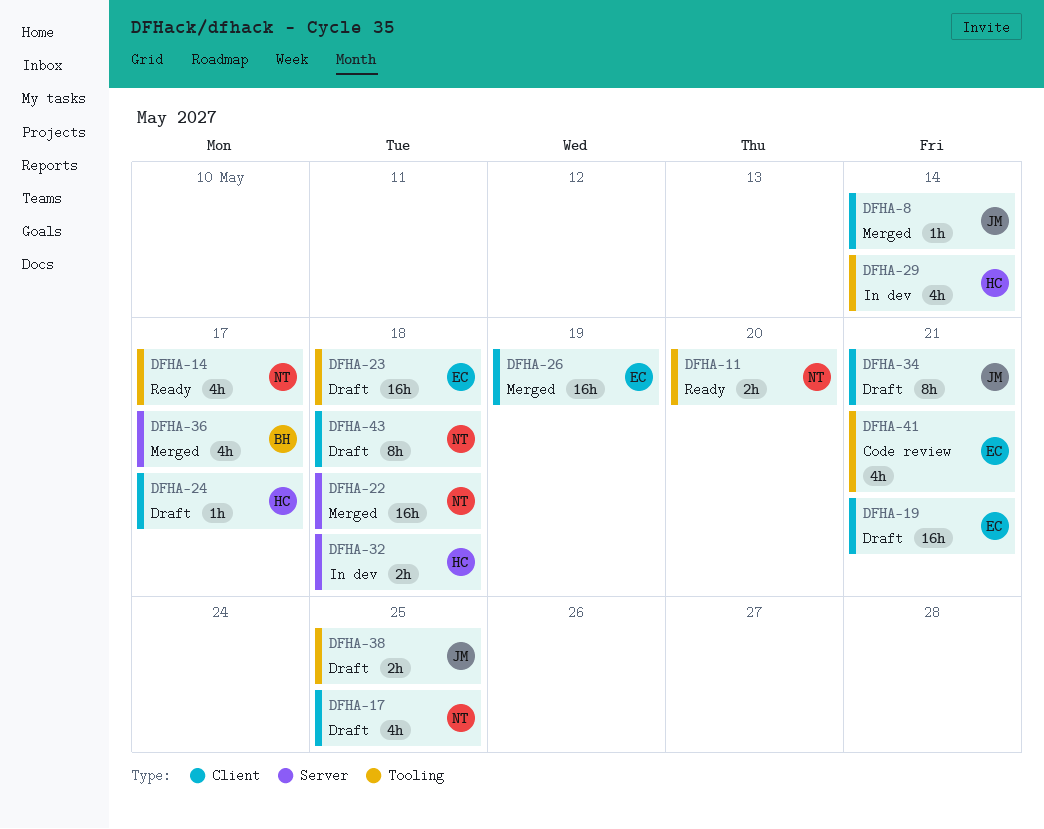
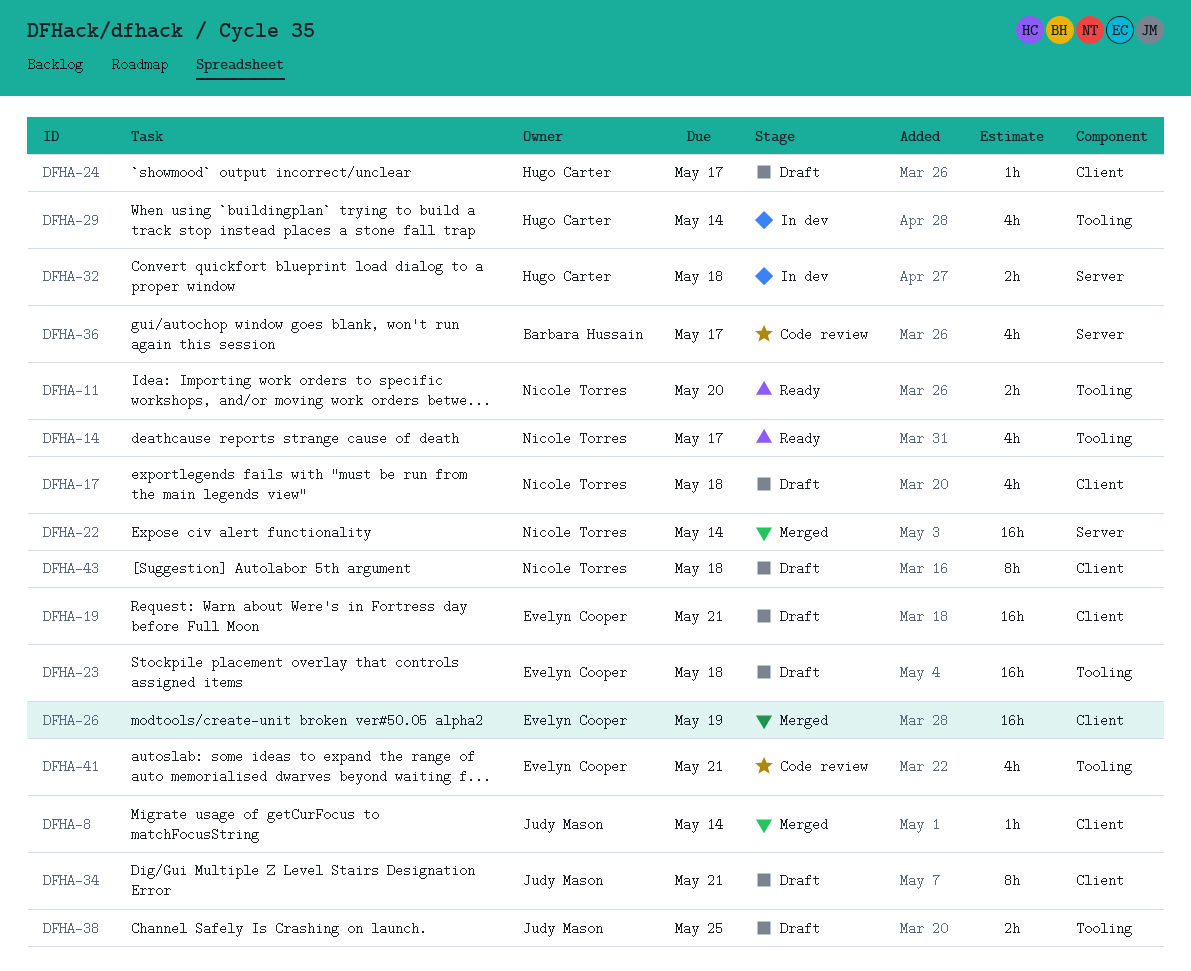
DFHA-17, due: May 25 -> May 18
DFHA-22, due: May 18 -> May 14
DFHA-36, status: Merged -> Code review

